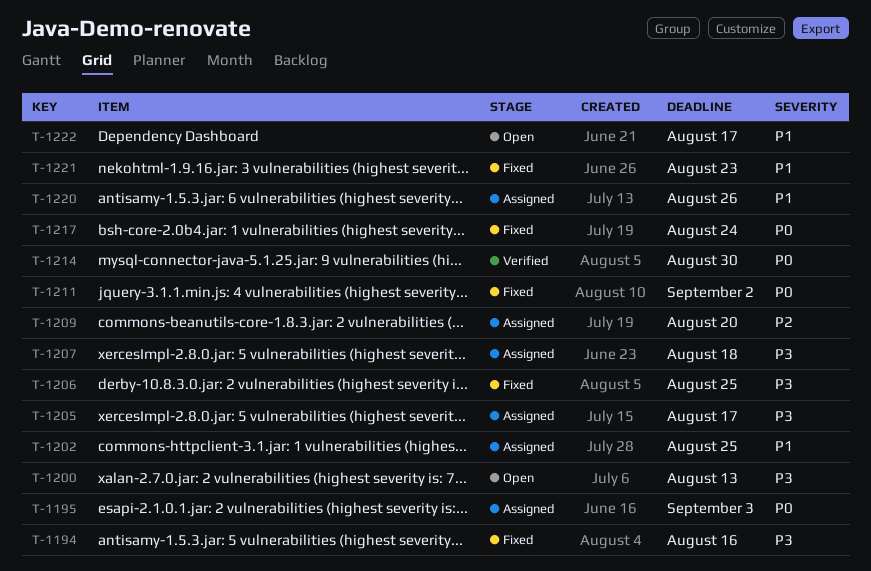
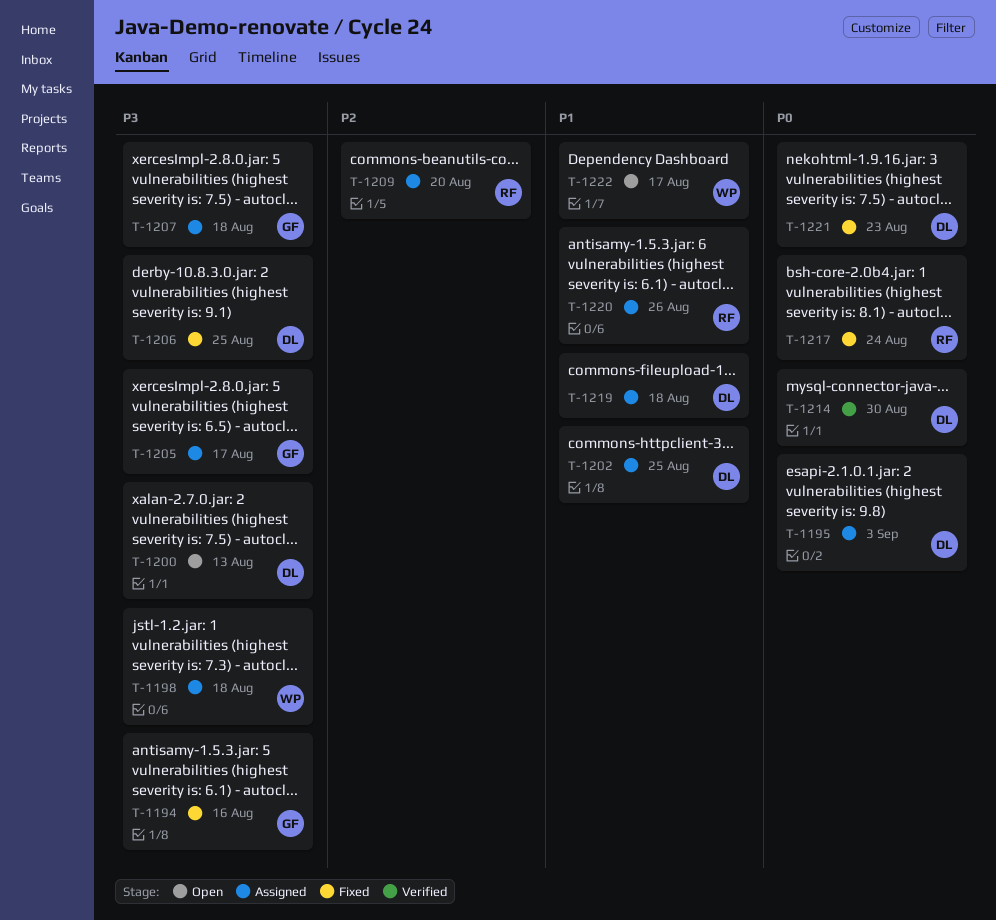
T-1198: none -> present
T-1211: present -> none
T-1219: none -> present
T-1221, priority: P1 -> P0

